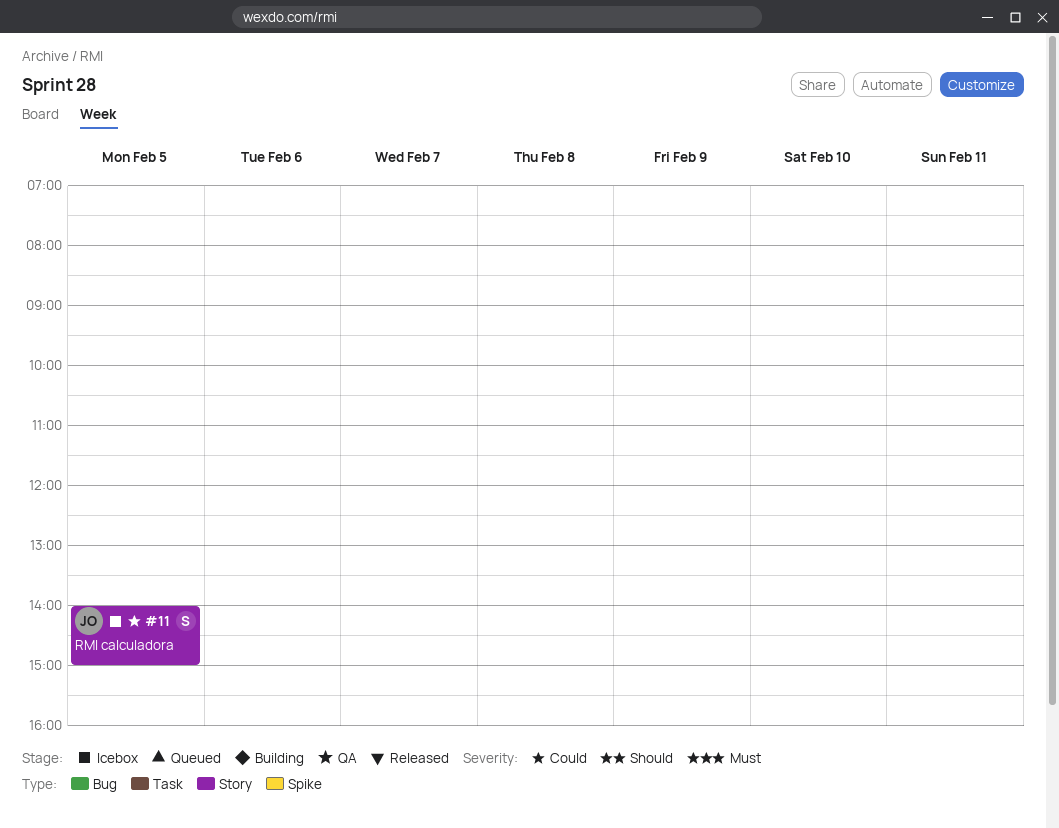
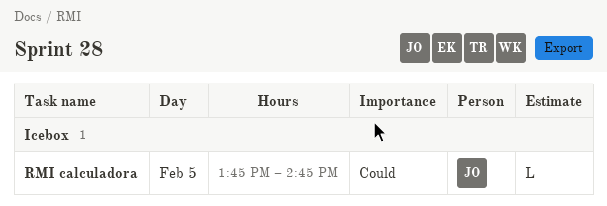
RMI calculadora, estimate: S -> L
RMI calculadora, begins: 14:00 -> 13:45
RMI calculadora, ends: 15:00 -> 14:45

